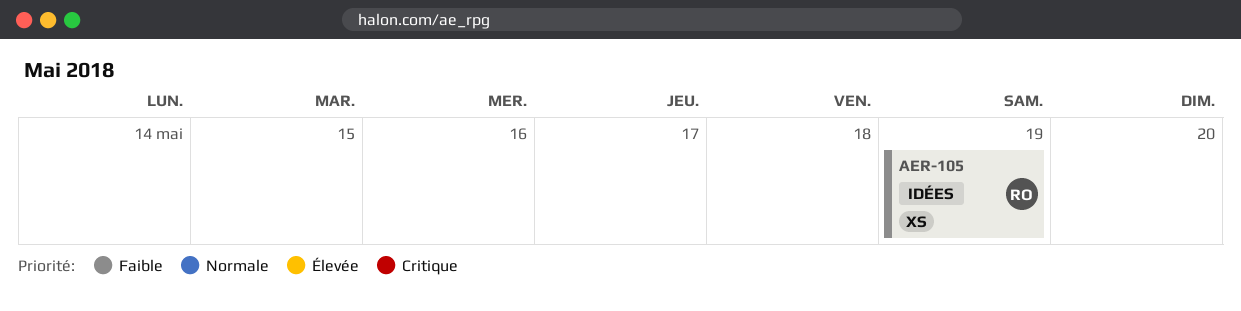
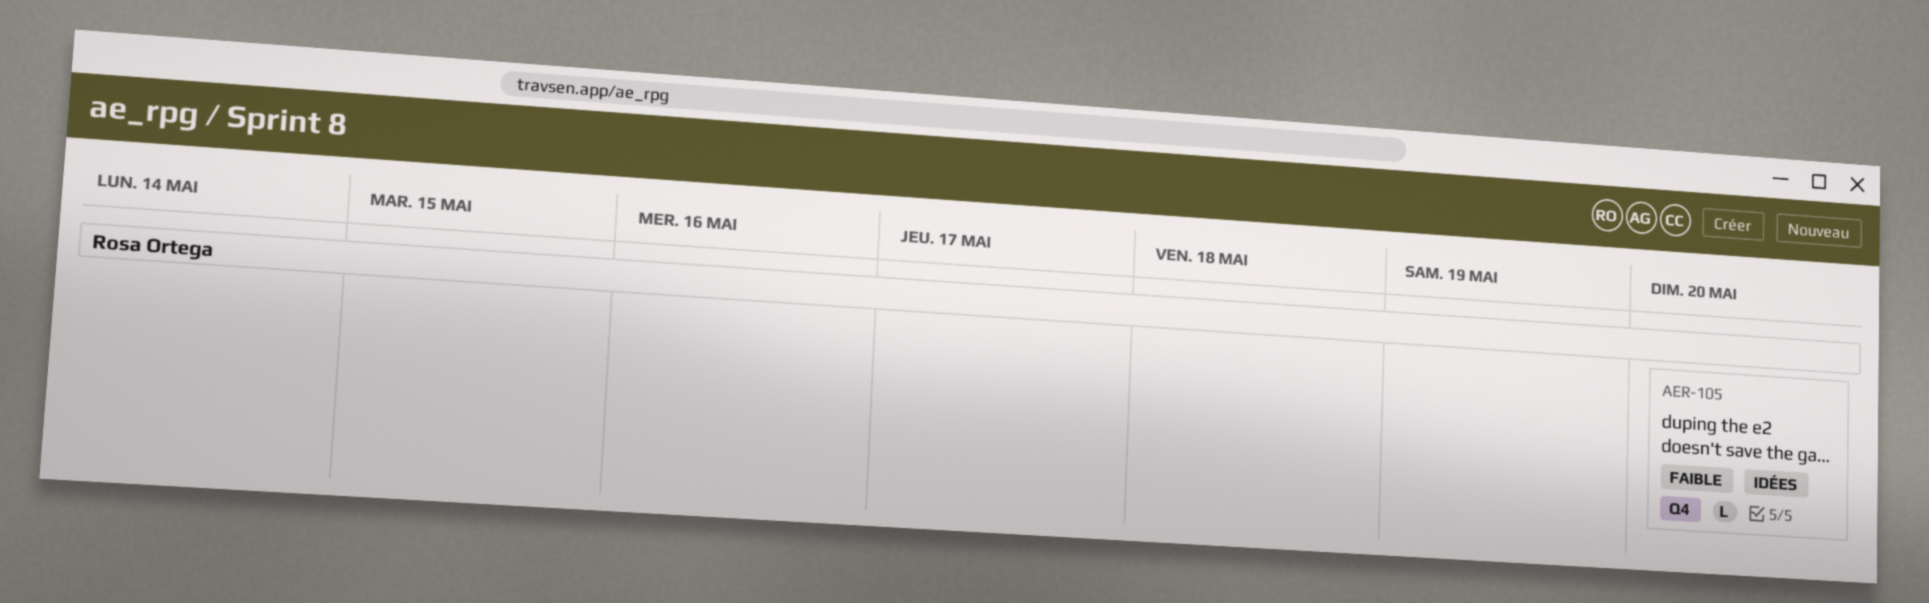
AER-105, estimate: XS -> L
AER-105, due: May 19 -> May 20

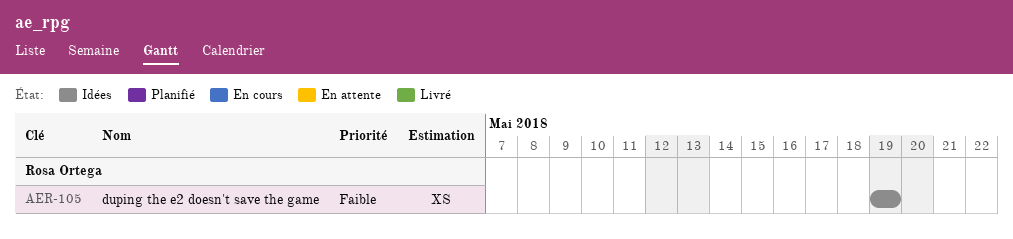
AER-105, estimate: L -> XS
AER-105, due: May 20 -> May 19

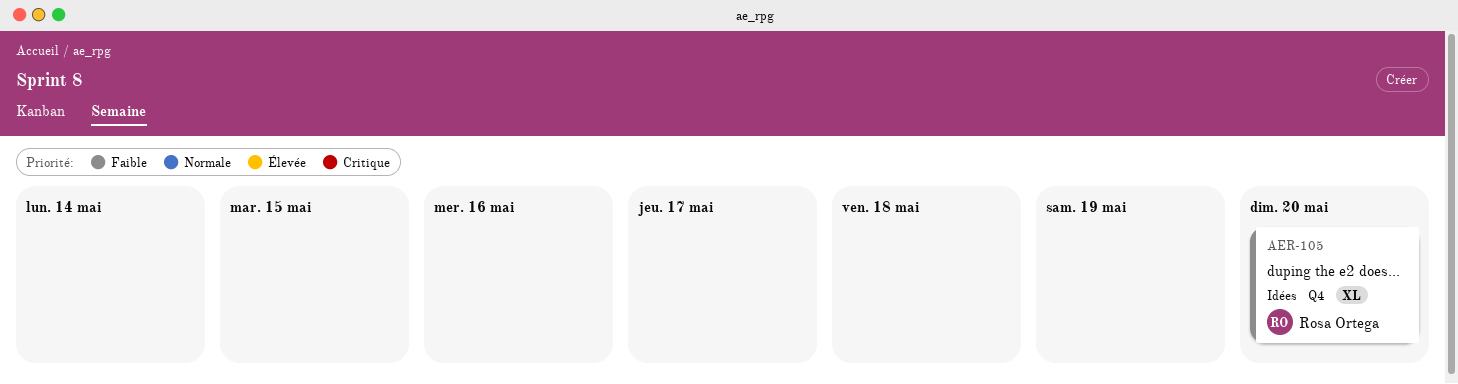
AER-105, estimate: XS -> XL
AER-105, due: May 19 -> May 20

